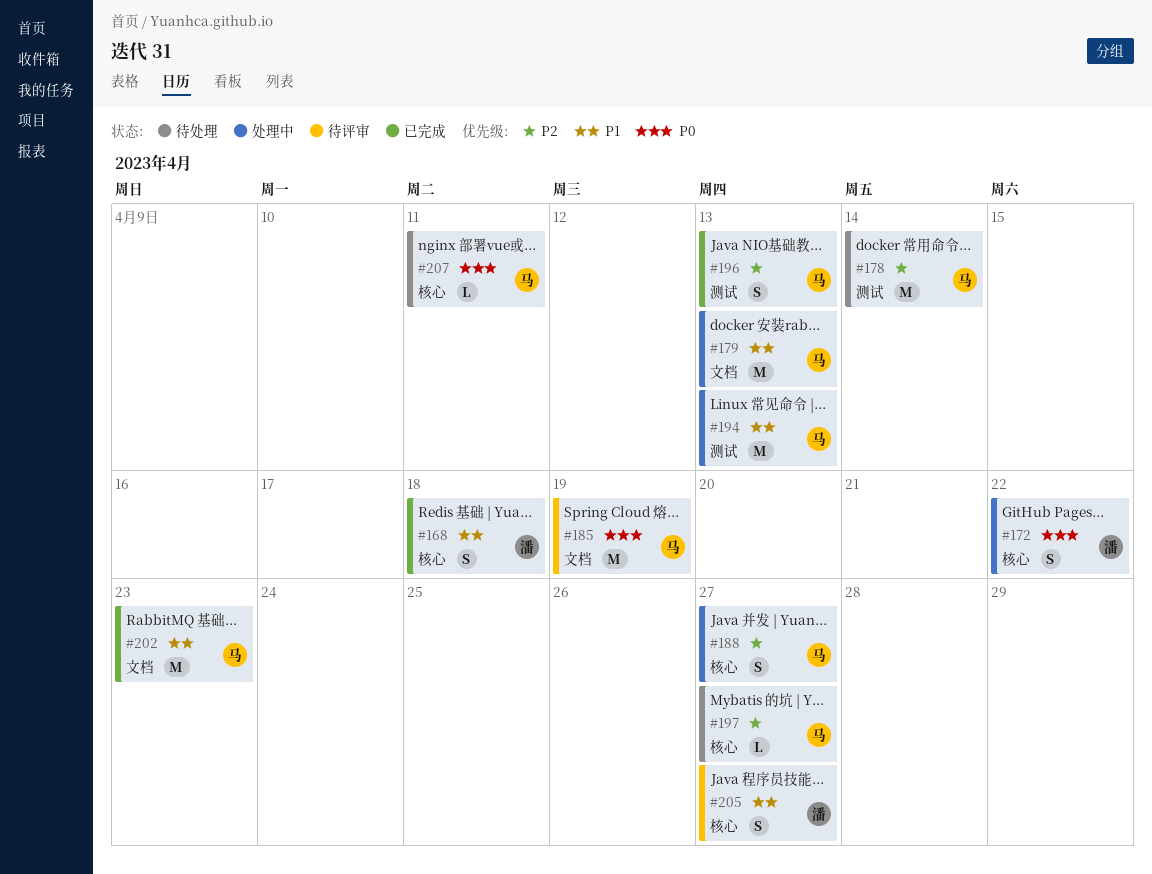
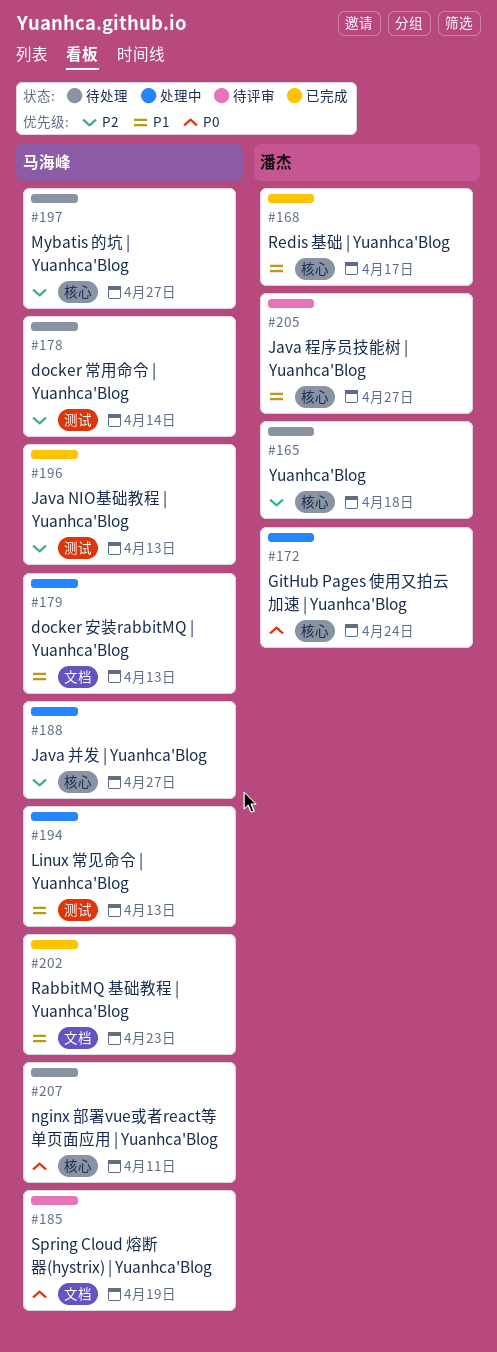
#165: none -> present
#168, due: Apr 18 -> Apr 17
#172, due: Apr 22 -> Apr 24

